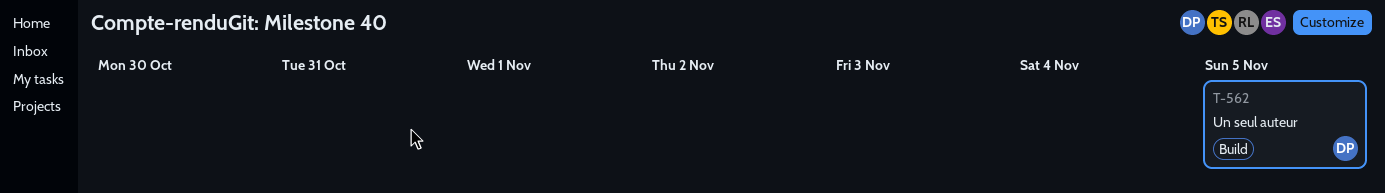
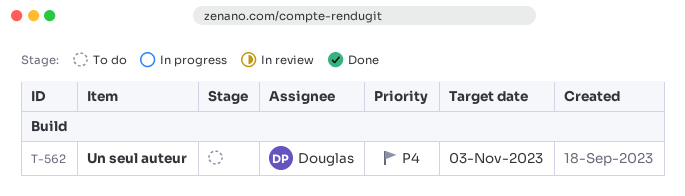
T-562, due: Nov 5 -> Nov 3

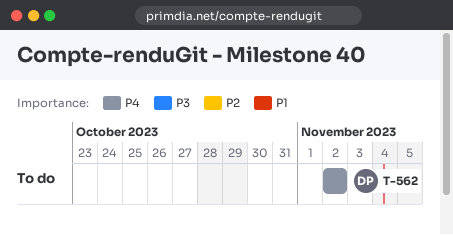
T-562, due: Nov 3 -> Nov 2

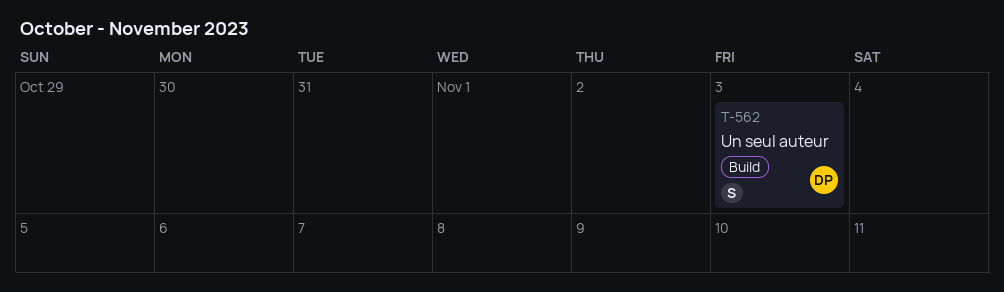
T-562, due: Nov 2 -> Nov 3

